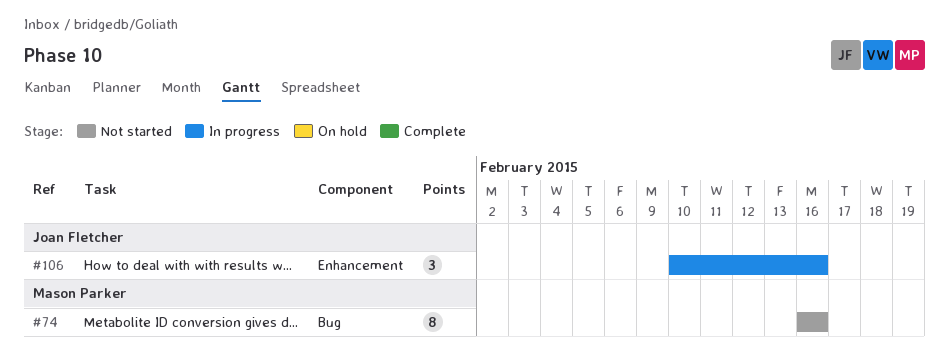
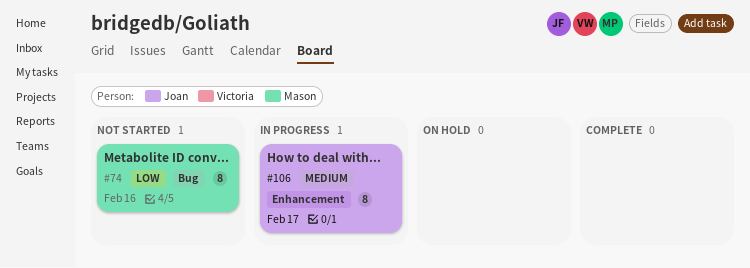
#106, estimate: 3 -> 8
#106, due: Feb 16 -> Feb 17

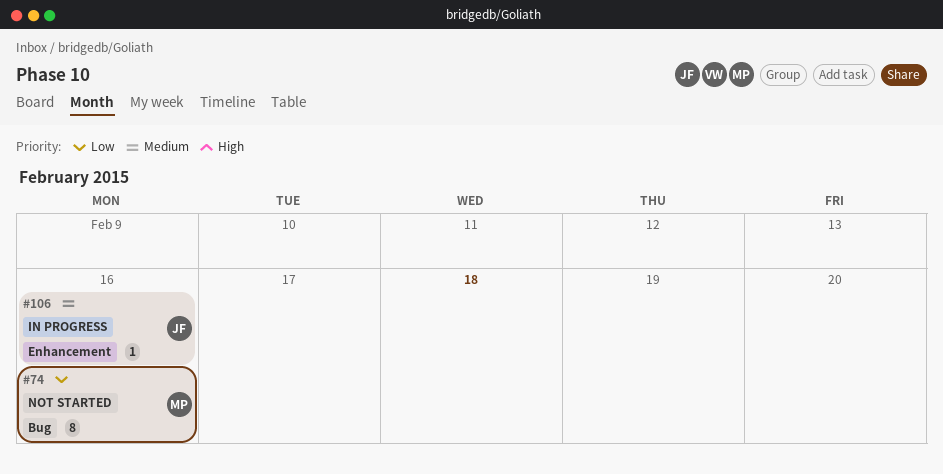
#106, estimate: 8 -> 1
#106, due: Feb 17 -> Feb 16

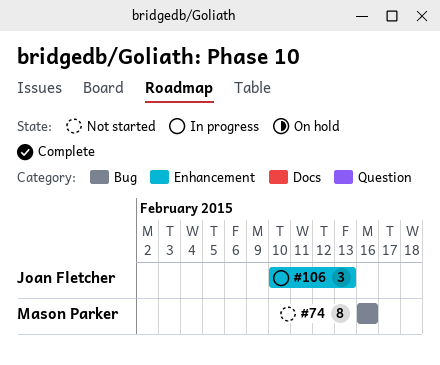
#106, estimate: 1 -> 3
#106, due: Feb 16 -> Feb 13

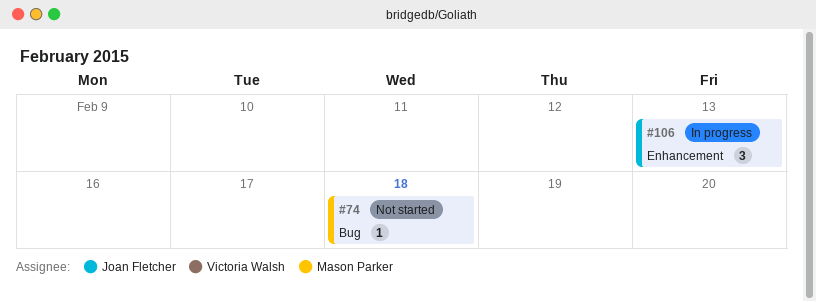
#74, estimate: 8 -> 1
#74, due: Feb 16 -> Feb 18

